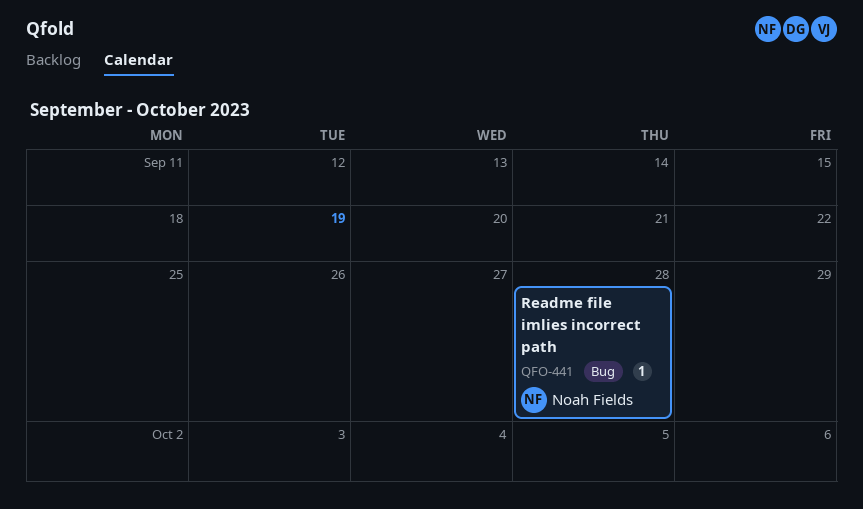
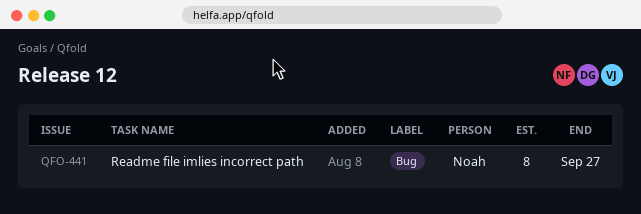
QFO-441, estimate: 1 -> 8
QFO-441, due: Sep 28 -> Sep 27

